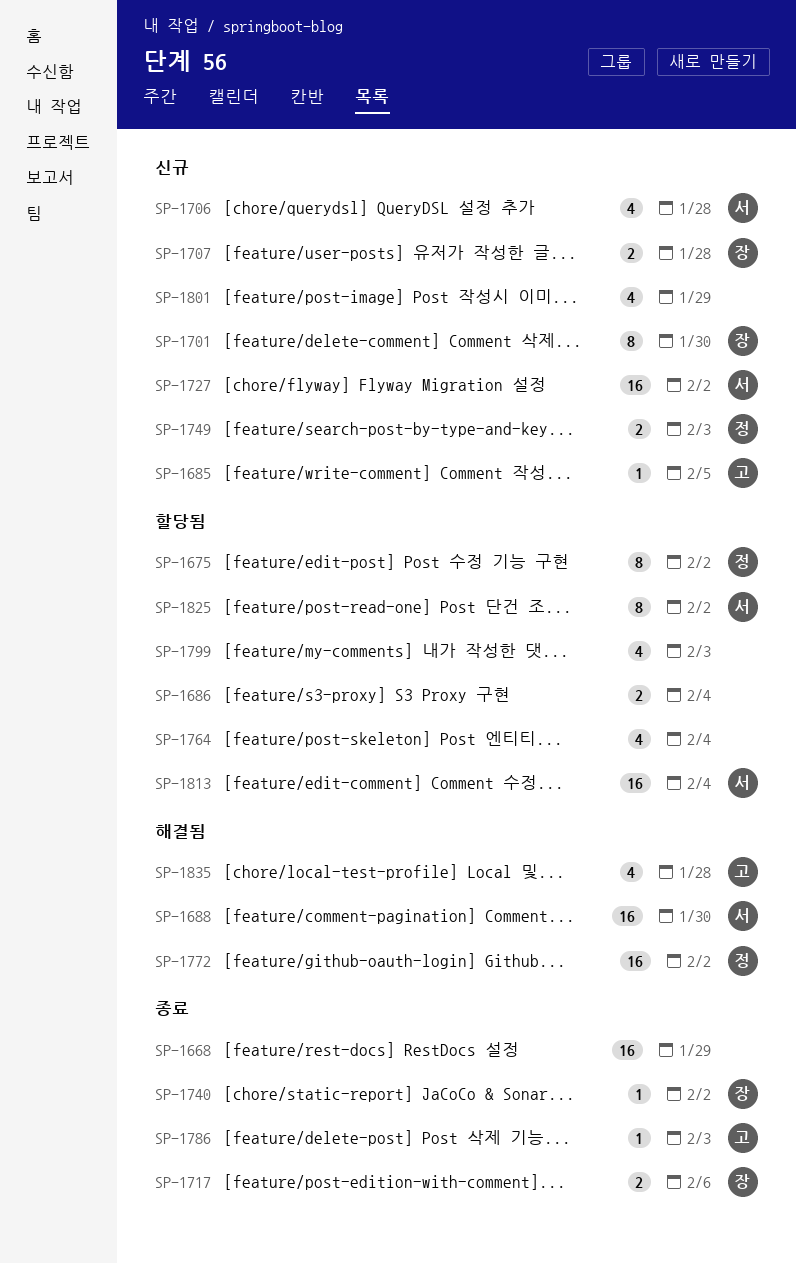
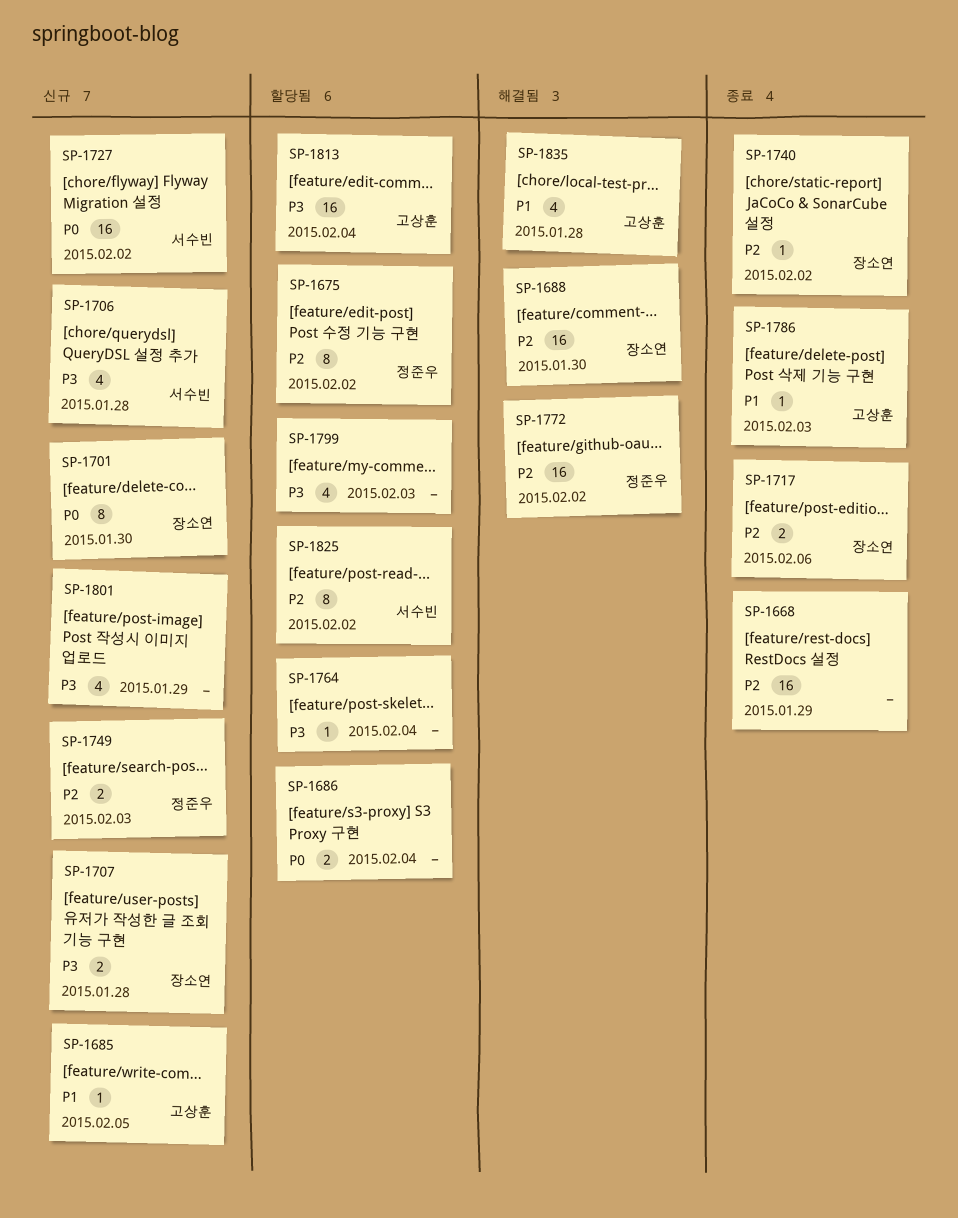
SP-1688, owner: 서수빈 -> 장소연
SP-1764, estimate: 4 -> 1
SP-1813, owner: 서수빈 -> 고상훈

